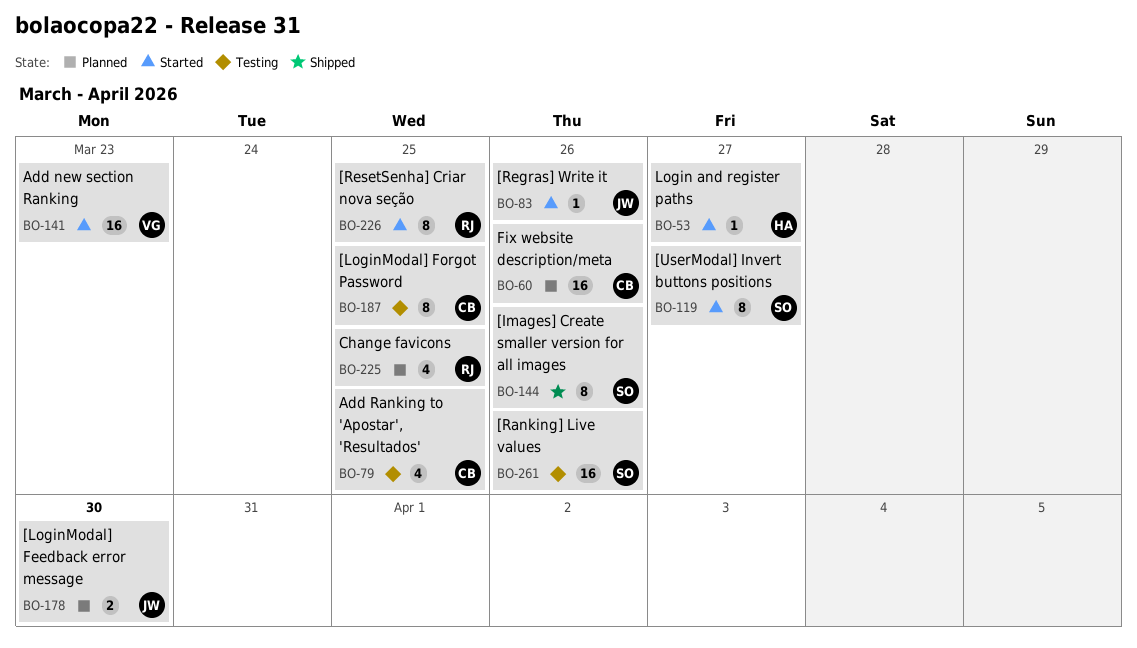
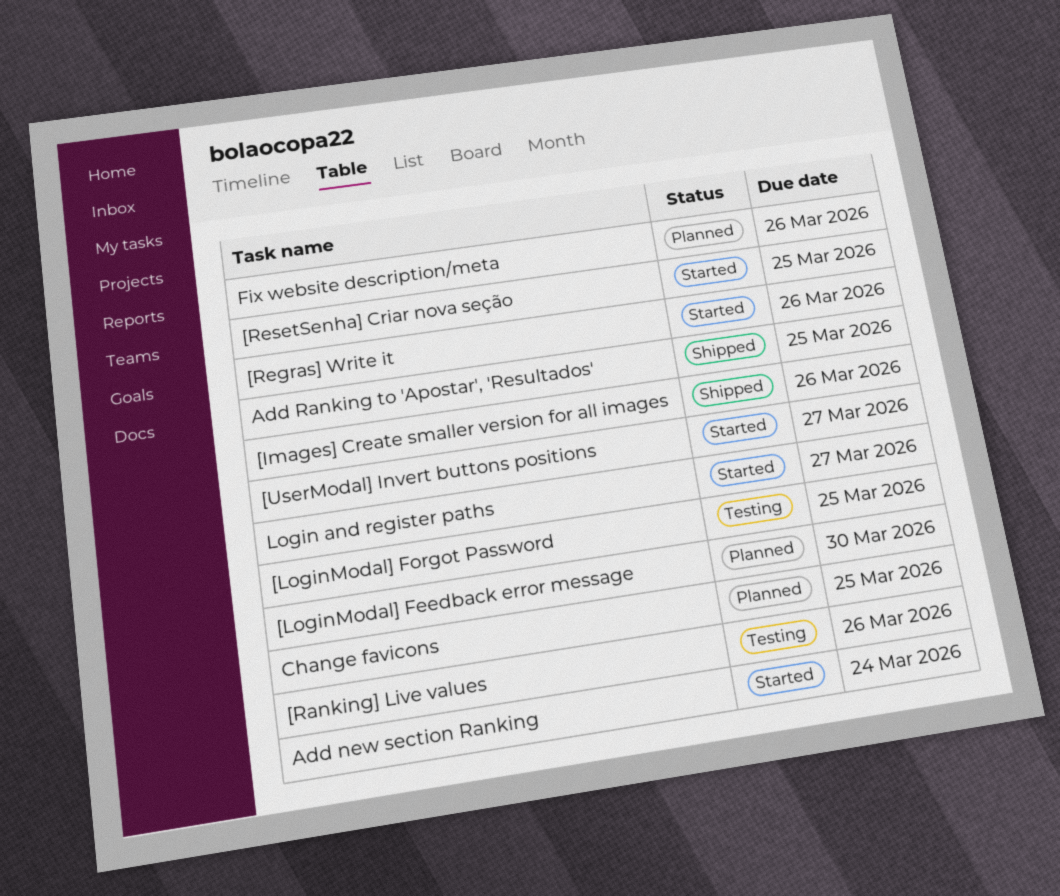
Add new section Ranking, due: Mar 23 -> Mar 24
Add Ranking to 'Apostar', 'Resultados', status: Testing -> Shipped

